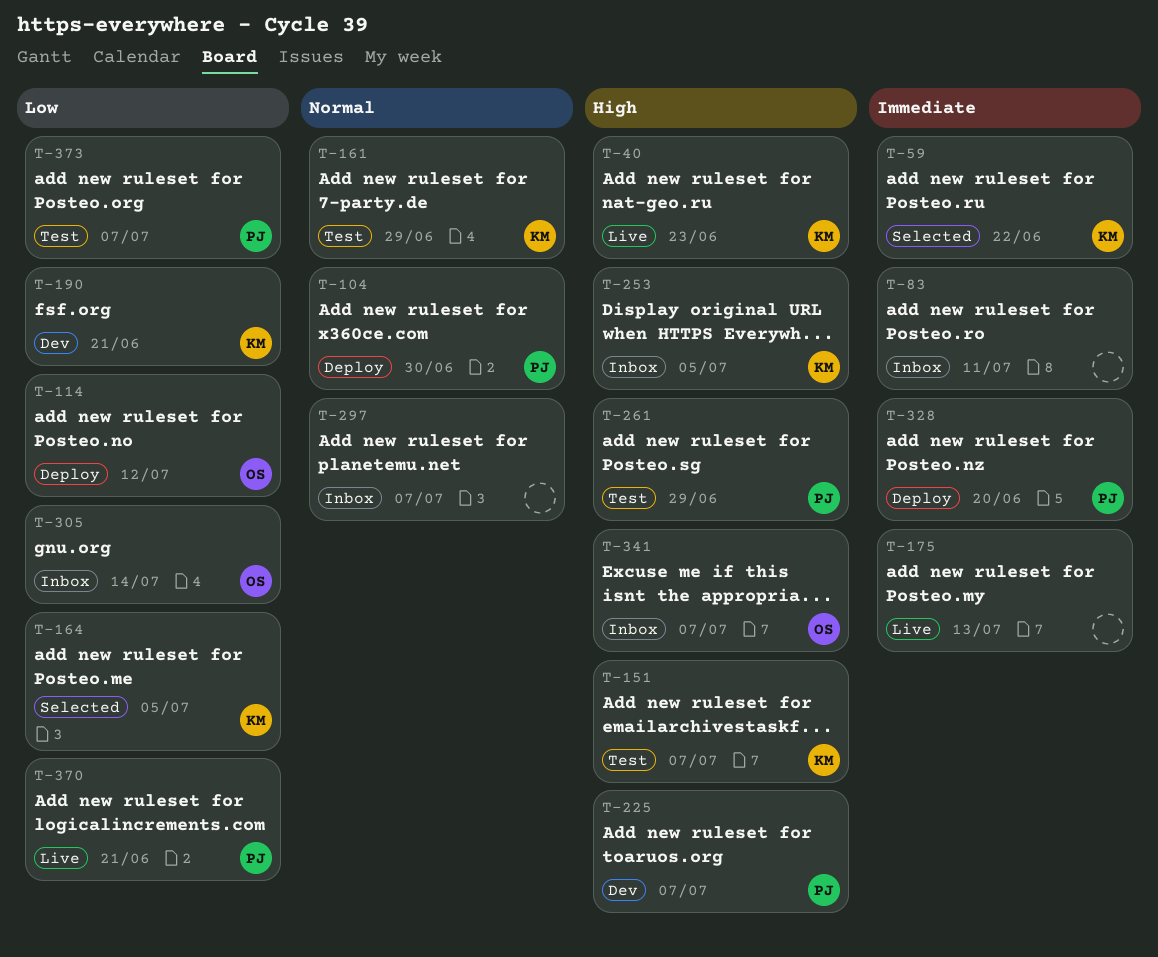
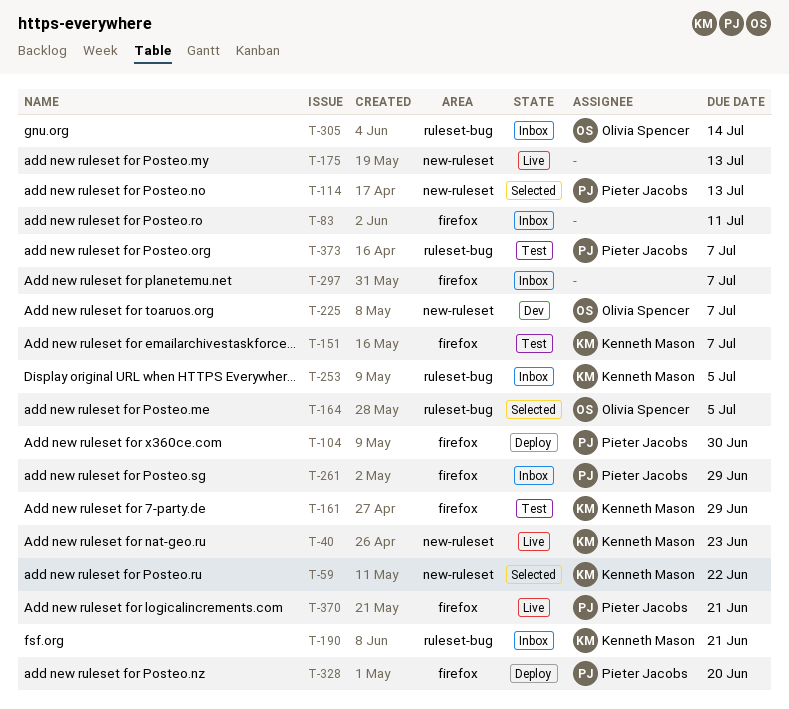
T-114, status: Deploy -> Selected
T-114, owner: Olivia Spencer -> Pieter Jacobs
T-114, due: Jul 12 -> Jul 13
T-164, owner: Kenneth Mason -> Olivia Spencer
T-190, status: Dev -> Inbox
T-225, owner: Pieter Jacobs -> Olivia Spencer
T-261, status: Test -> Inbox
T-341: present -> none

